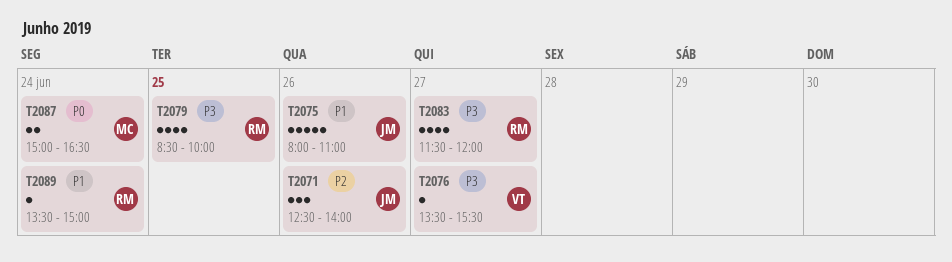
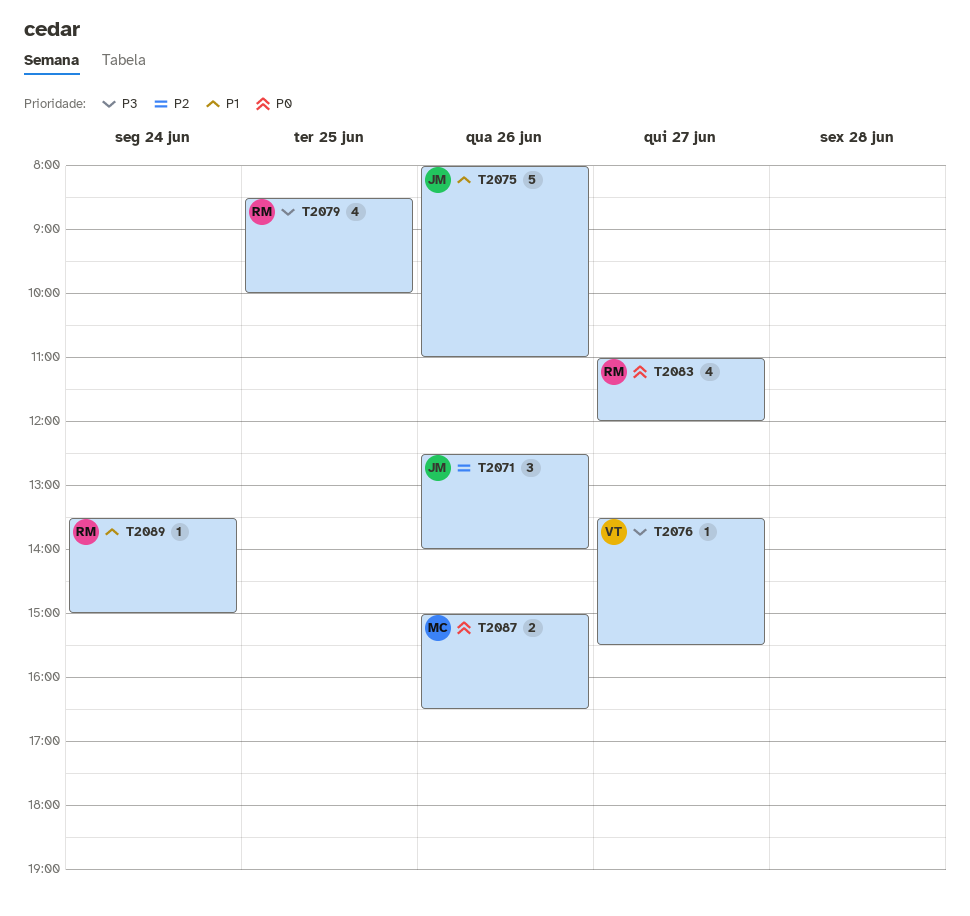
T2083, priority: P3 -> P0
T2083, begins: 11:30 -> 11:00
T2087, day: Jun 24 -> Jun 26

